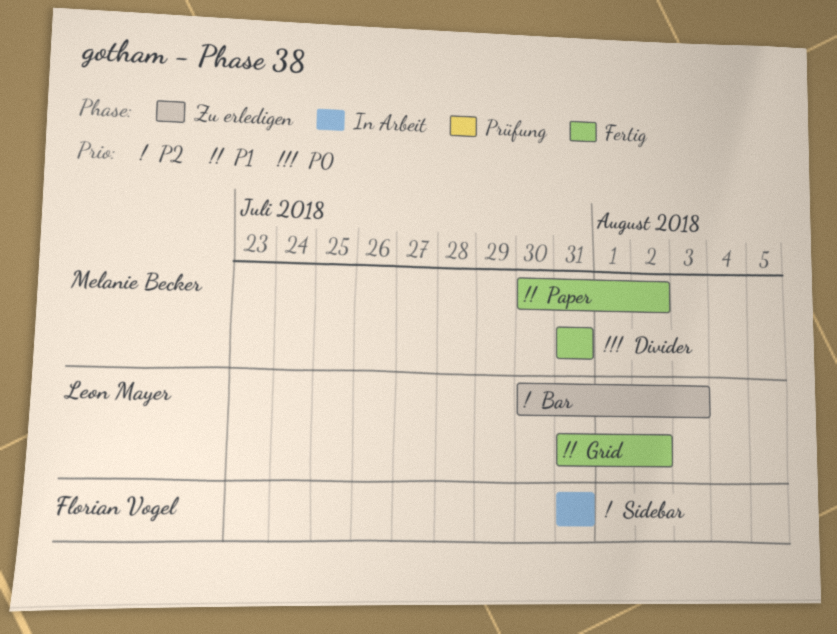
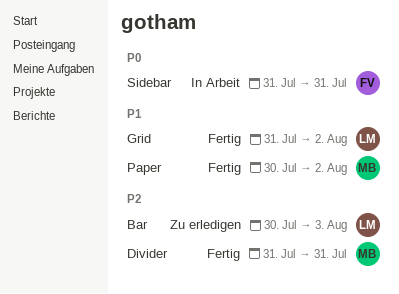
Divider, priority: P0 -> P2
Sidebar, priority: P2 -> P0

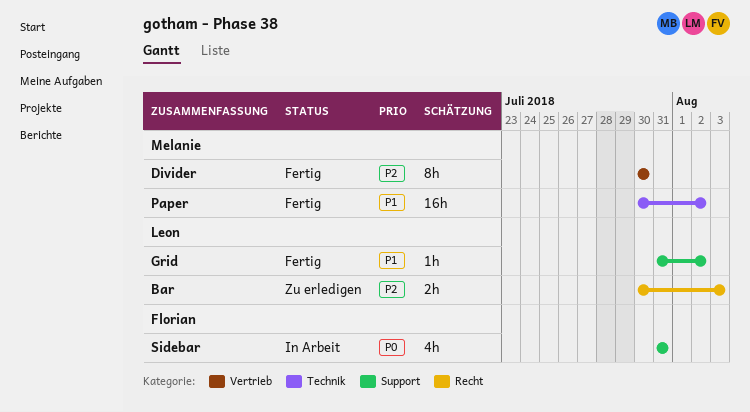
Divider, start: Jul 31 -> Jul 30
Divider, due: Jul 31 -> Jul 30

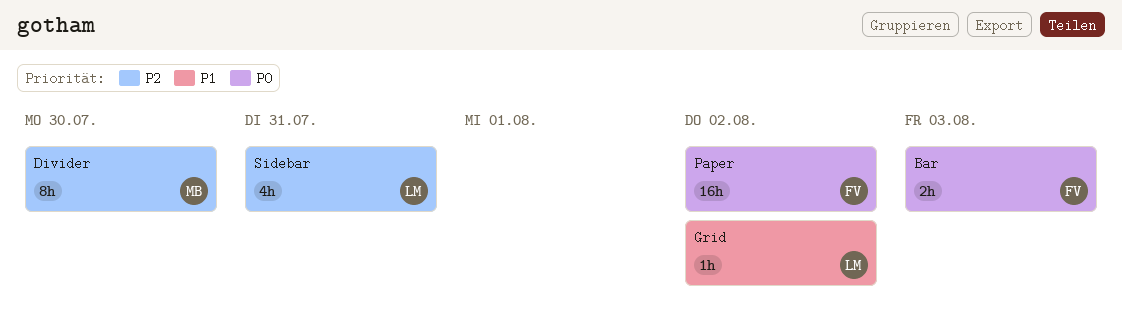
Bar, owner: Leon -> Florian
Bar, priority: P2 -> P0
Paper, owner: Melanie -> Florian
Paper, priority: P1 -> P0
Sidebar, owner: Florian -> Leon
Sidebar, priority: P0 -> P2

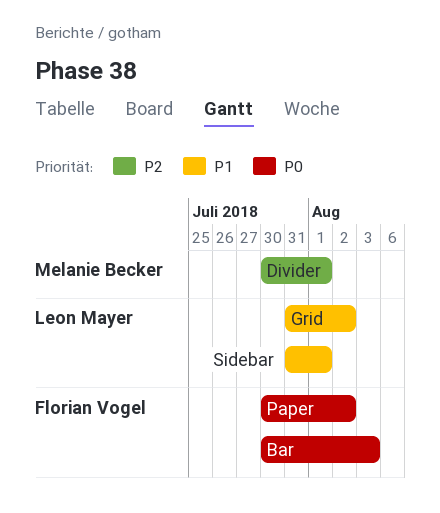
Divider, due: Jul 30 -> Aug 1
Sidebar, priority: P2 -> P1
Sidebar, due: Jul 31 -> Aug 1

